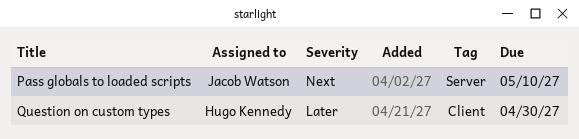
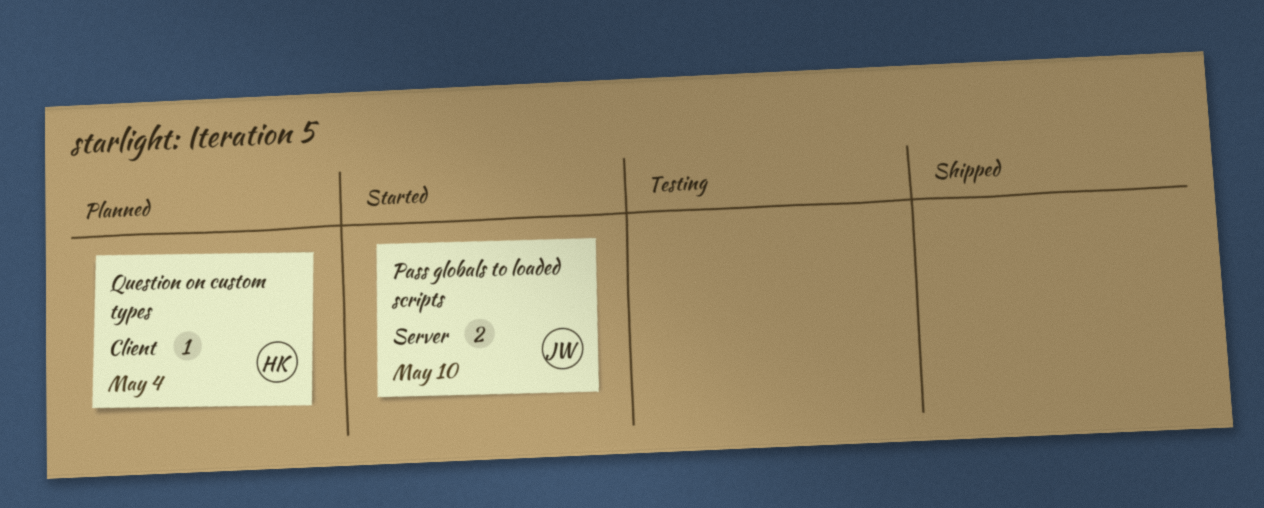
Question on custom types, due: Apr 30 -> May 4

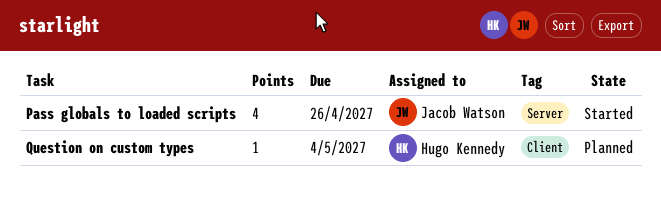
Pass globals to loaded scripts, estimate: 2 -> 4
Pass globals to loaded scripts, due: May 10 -> Apr 26

